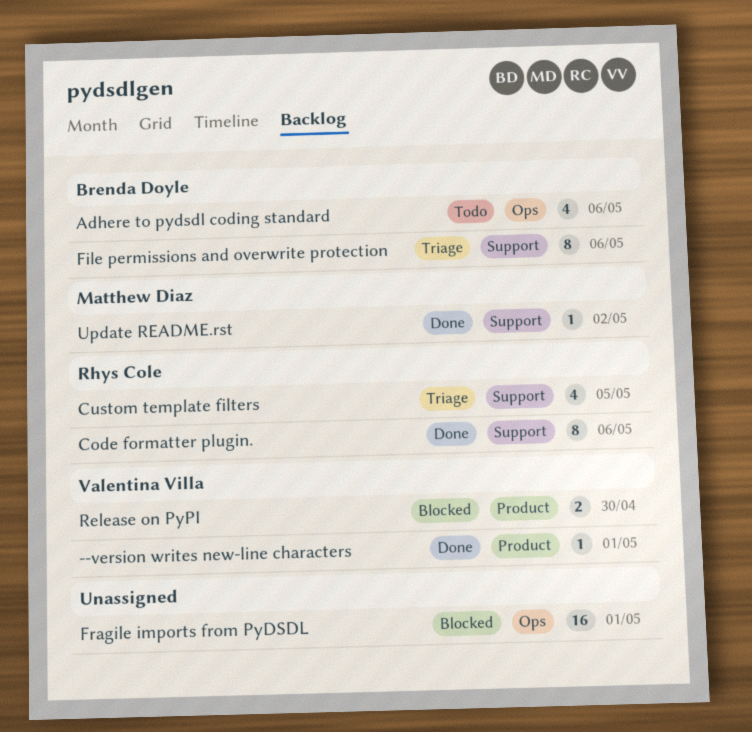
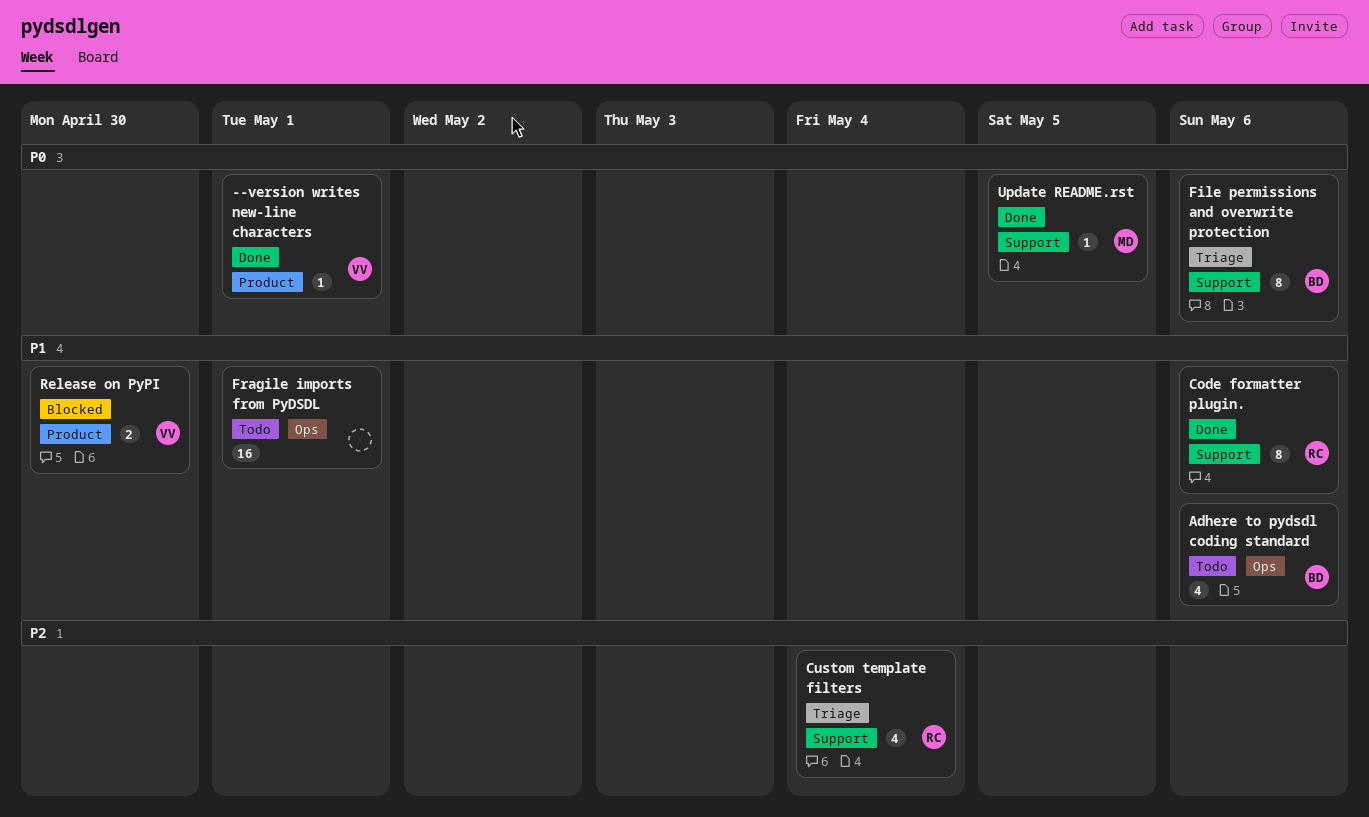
Custom template filters, due: May 5 -> May 4
Fragile imports from PyDSDL, status: Blocked -> Todo
Update README.rst, due: May 2 -> May 5

